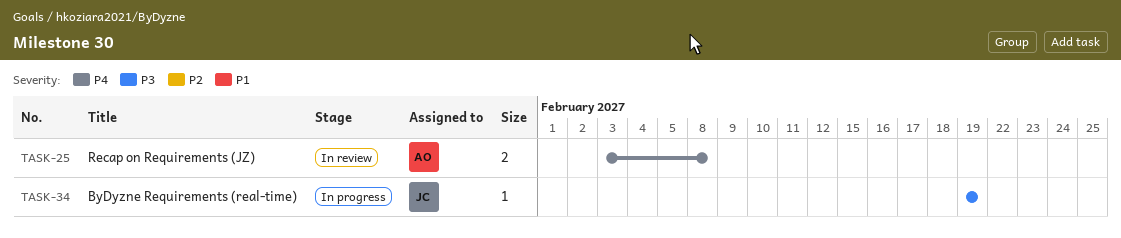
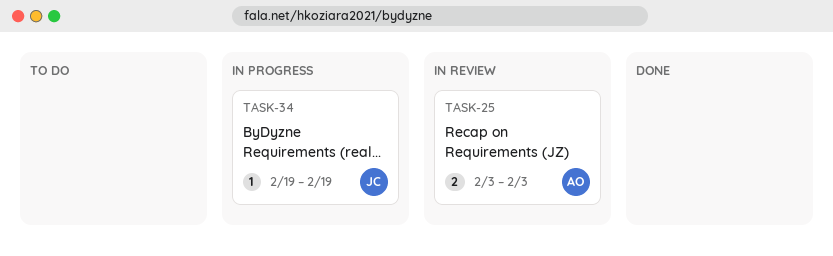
TASK-25, due: Feb 8 -> Feb 3

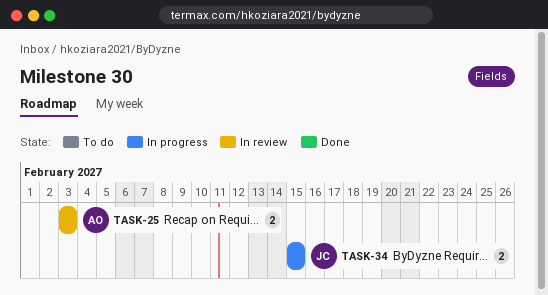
TASK-34, estimate: 1 -> 2
TASK-34, start: Feb 19 -> Feb 15
TASK-34, due: Feb 19 -> Feb 15

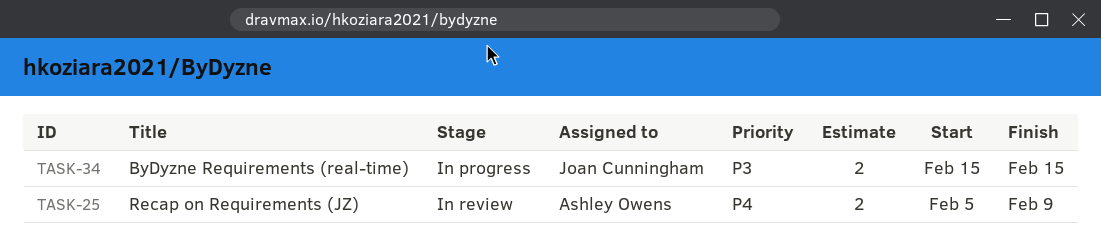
TASK-25, start: Feb 3 -> Feb 5
TASK-25, due: Feb 3 -> Feb 9

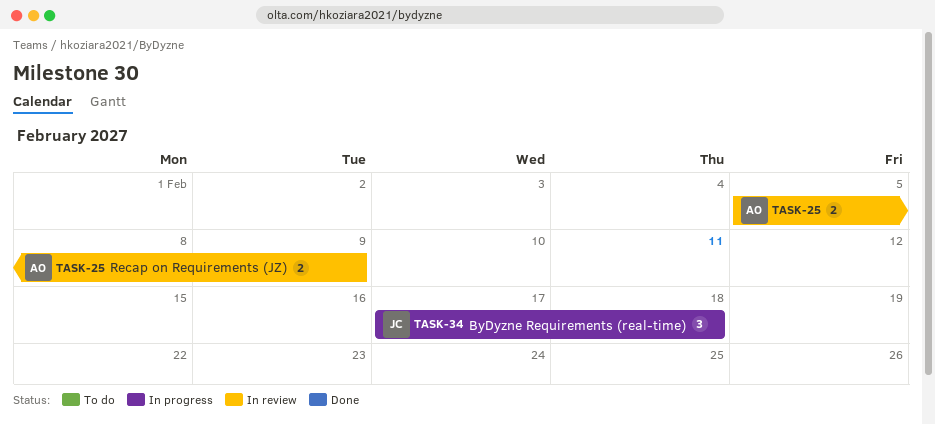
TASK-34, estimate: 2 -> 3
TASK-34, start: Feb 15 -> Feb 17
TASK-34, due: Feb 15 -> Feb 18

